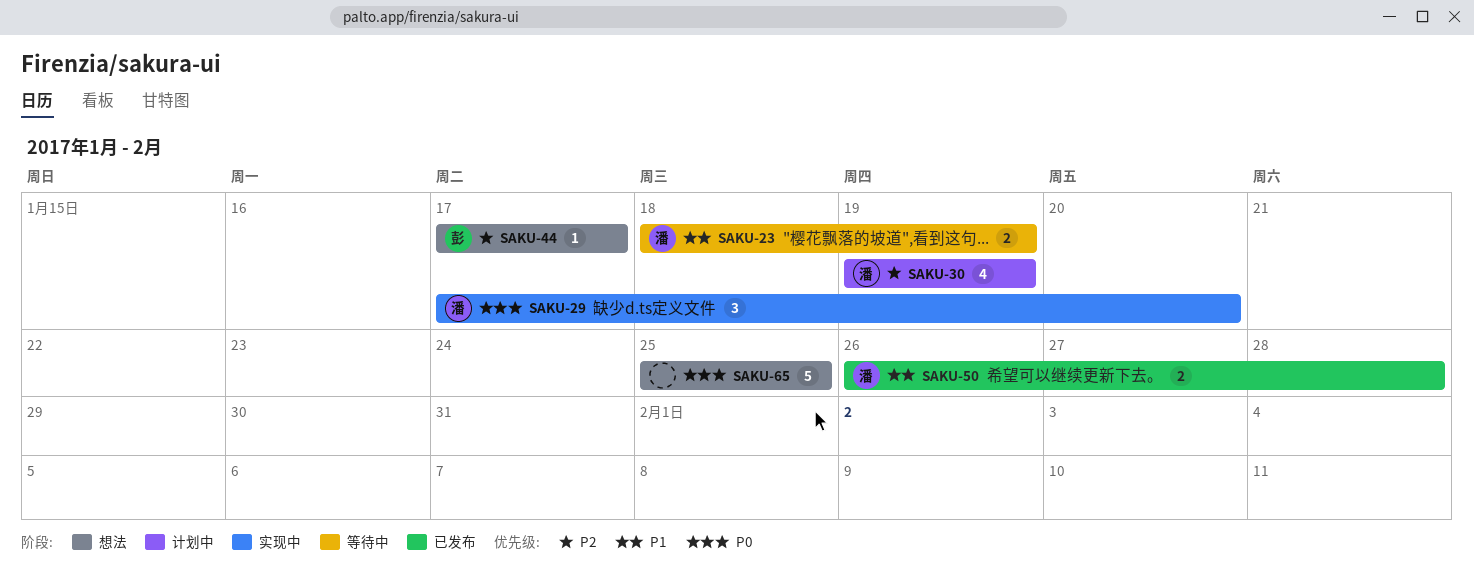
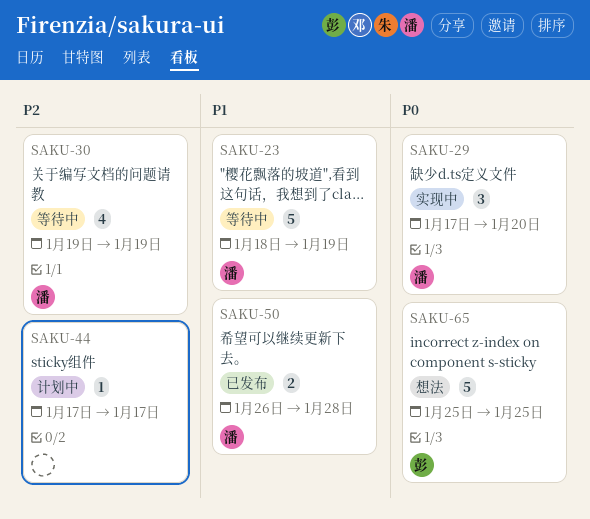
SAKU-23, estimate: 2 -> 5
SAKU-30, status: 计划中 -> 等待中
SAKU-44, status: 想法 -> 计划中
SAKU-44, owner: 彭 -> none
SAKU-65, owner: none -> 彭

